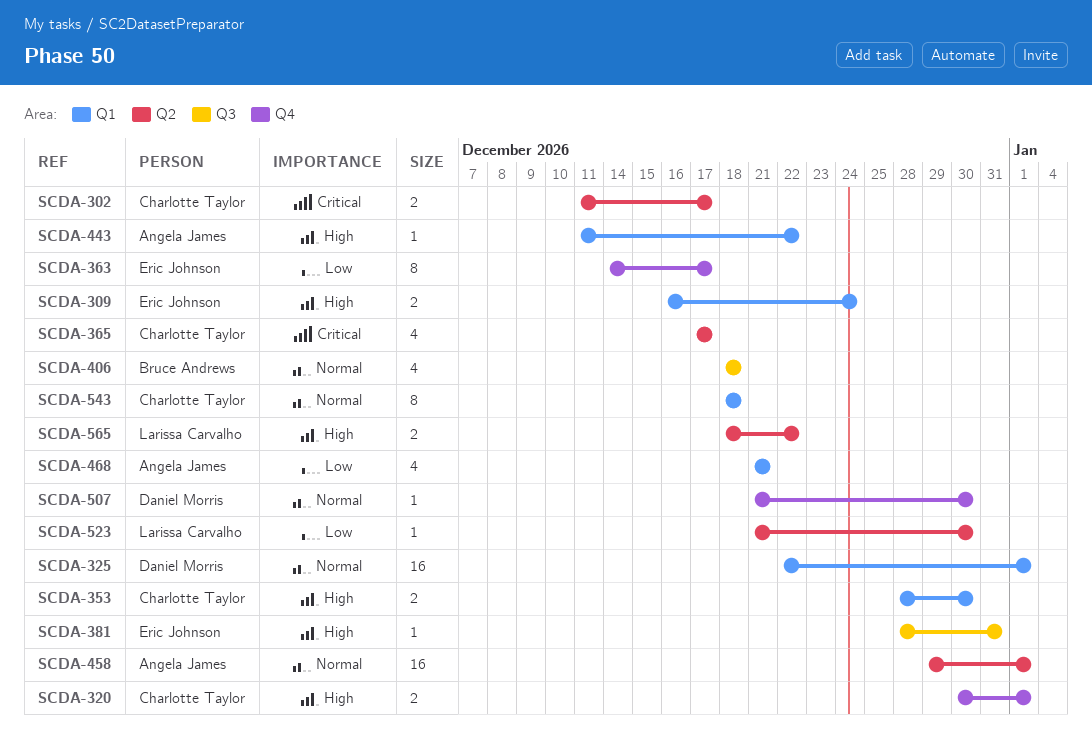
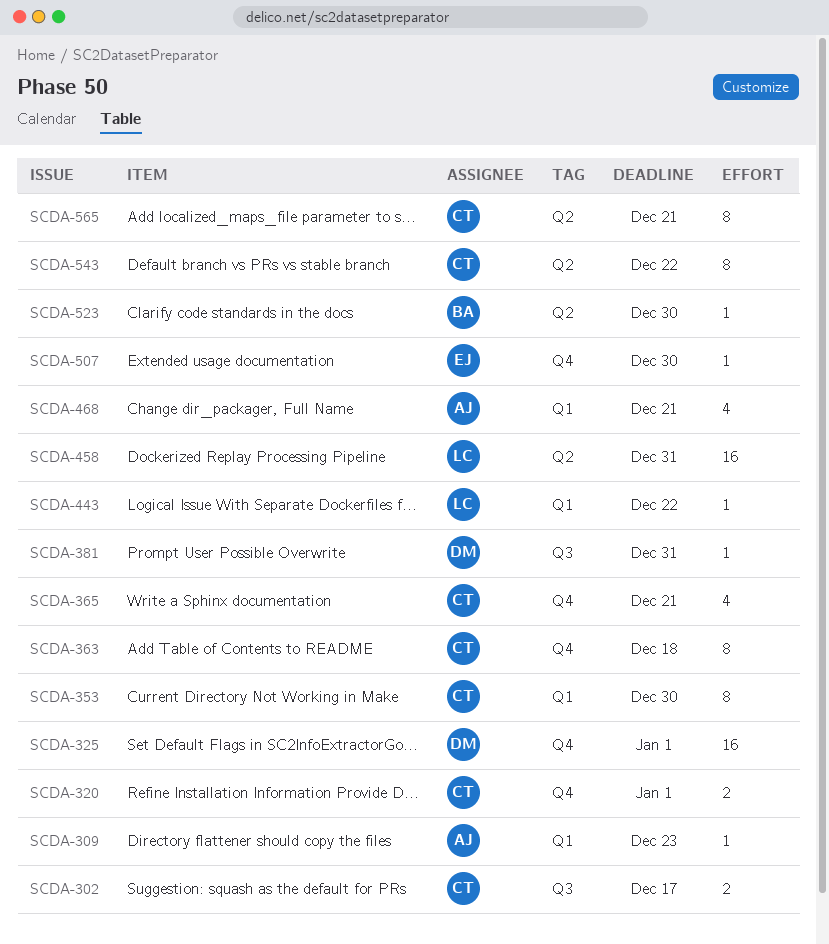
SCDA-302, label: Q2 -> Q3
SCDA-309, owner: Eric Johnson -> Angela James
SCDA-309, estimate: 2 -> 1
SCDA-309, due: Dec 24 -> Dec 23
SCDA-325, label: Q1 -> Q4
SCDA-353, estimate: 2 -> 8
SCDA-363, owner: Eric Johnson -> Charlotte Taylor
SCDA-363, due: Dec 17 -> Dec 18
SCDA-365, label: Q2 -> Q4
SCDA-365, due: Dec 17 -> Dec 21
SCDA-381, owner: Eric Johnson -> Daniel Morris
SCDA-406: present -> none
SCDA-443, owner: Angela James -> Larissa Carvalho
SCDA-458, owner: Angela James -> Larissa Carvalho
SCDA-458, due: Jan 1 -> Dec 31
SCDA-507, owner: Daniel Morris -> Eric Johnson
SCDA-523, owner: Larissa Carvalho -> Bruce Andrews
SCDA-543, label: Q1 -> Q2
SCDA-543, due: Dec 18 -> Dec 22
SCDA-565, owner: Larissa Carvalho -> Charlotte Taylor
SCDA-565, estimate: 2 -> 8
SCDA-565, due: Dec 22 -> Dec 21

